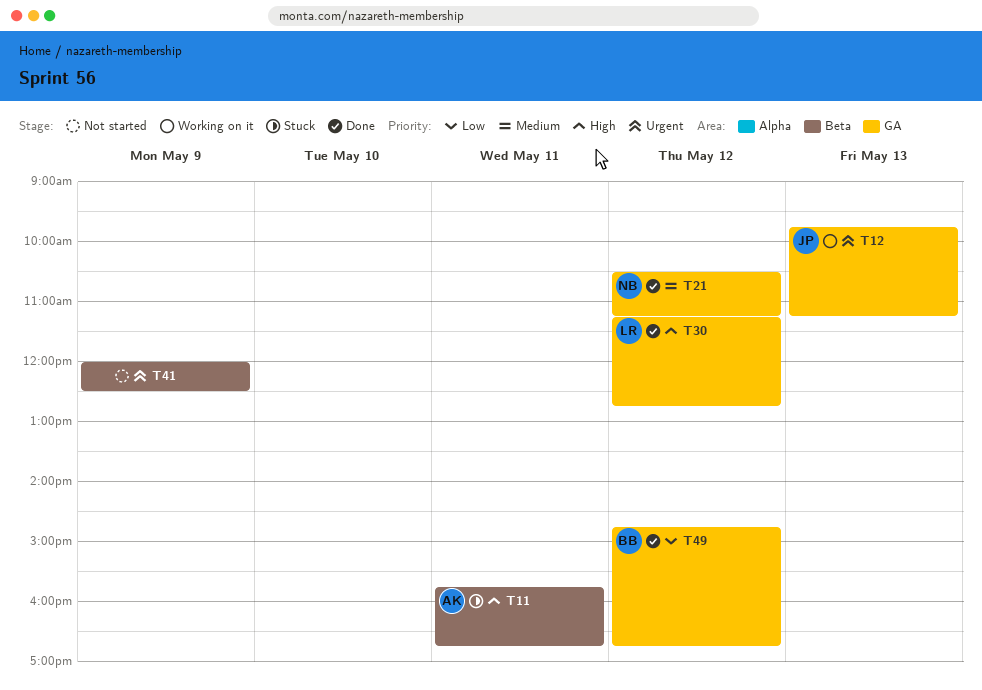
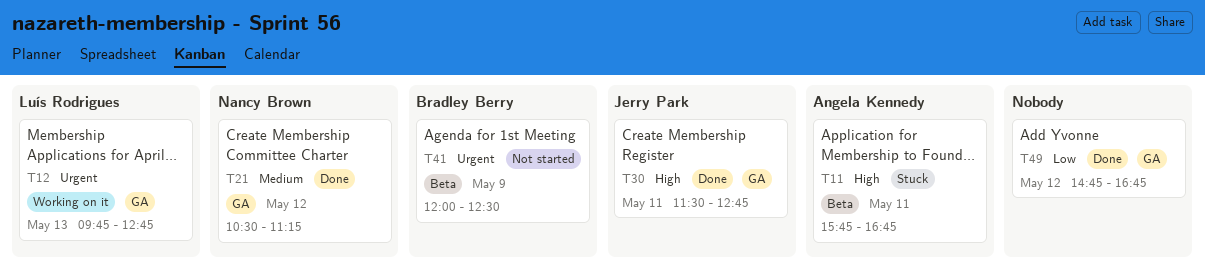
T12, owner: Jerry Park -> Luís Rodrigues
T12, ends: 11:15 -> 12:45
T30, owner: Luís Rodrigues -> Jerry Park
T30, day: May 12 -> May 11
T30, begins: 11:15 -> 11:30
T41, owner: none -> Bradley Berry
T49, owner: Bradley Berry -> none

